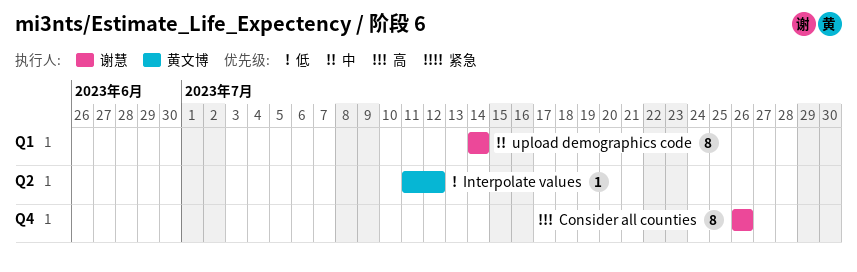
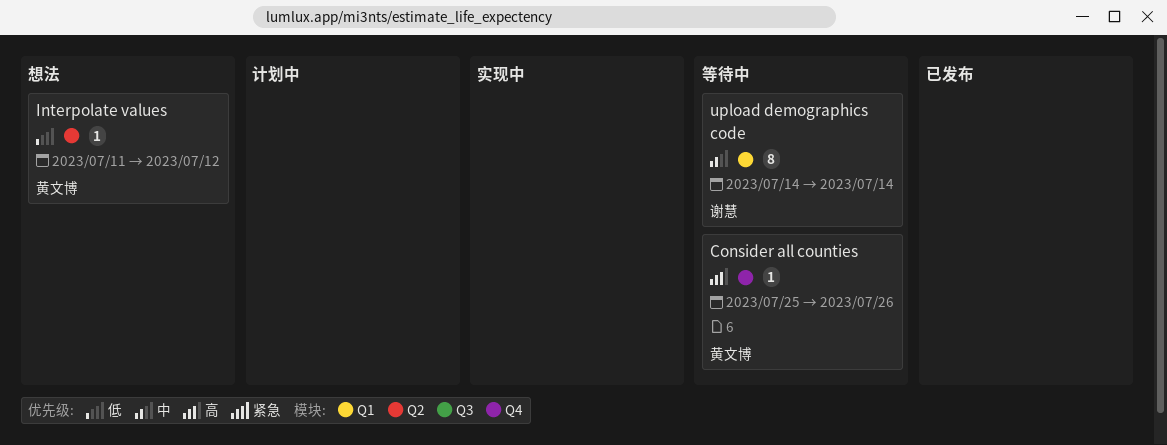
Consider all counties, owner: 谢慧 -> 黄文博
Consider all counties, estimate: 8 -> 1
Consider all counties, start: Jul 26 -> Jul 25

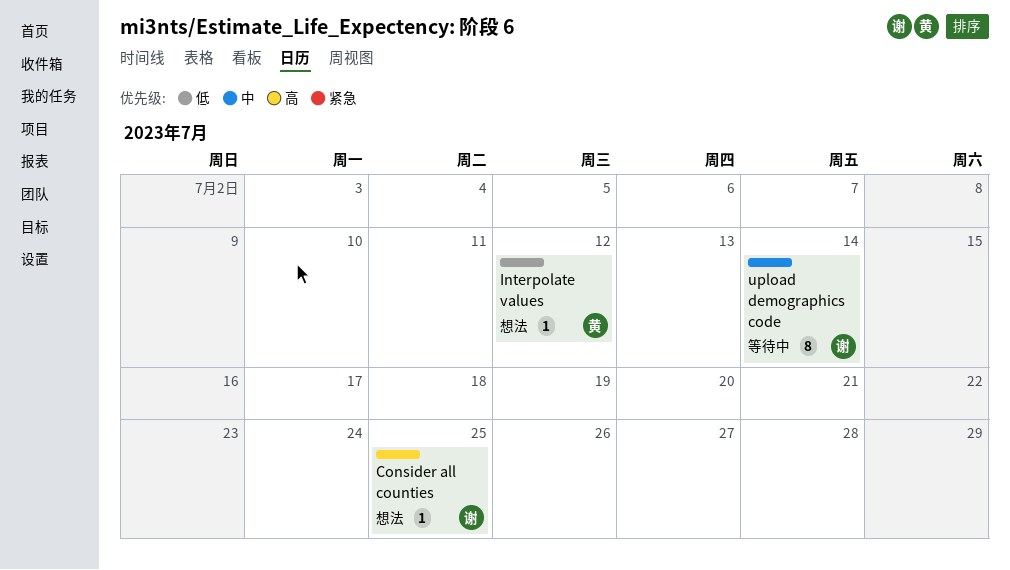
Consider all counties, status: 等待中 -> 想法
Consider all counties, owner: 黄文博 -> 谢慧
Consider all counties, due: Jul 26 -> Jul 25

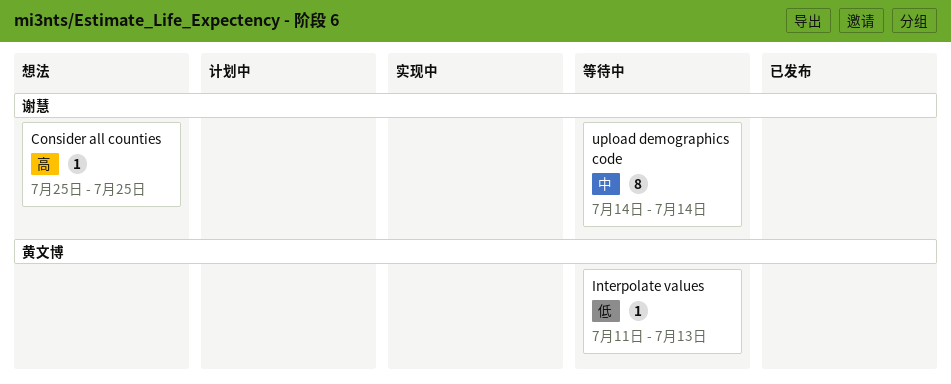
Interpolate values, status: 想法 -> 等待中
Interpolate values, due: Jul 12 -> Jul 13

